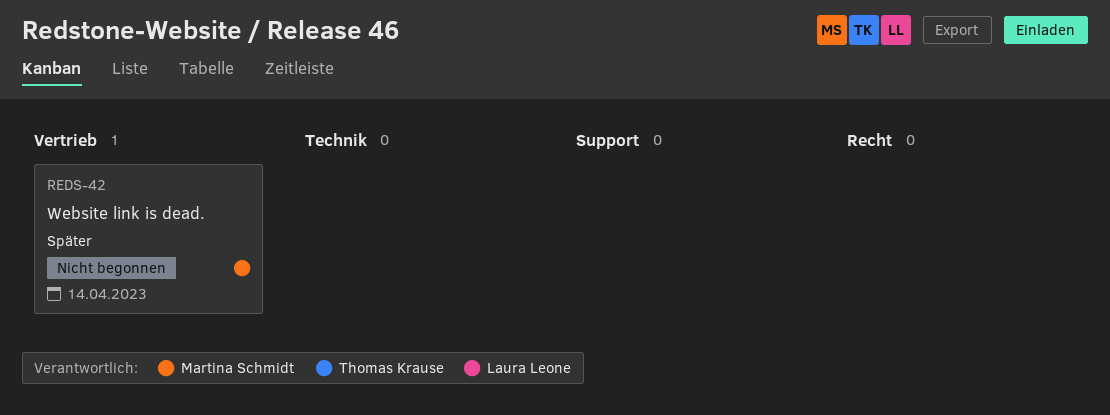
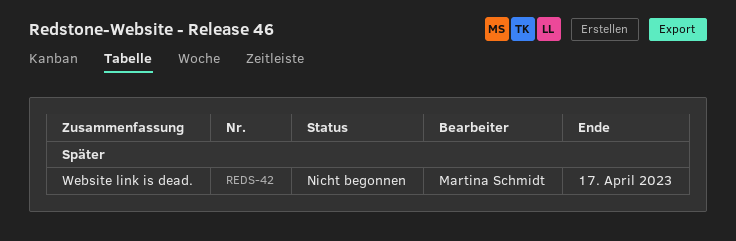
REDS-42, due: Apr 14 -> Apr 17

